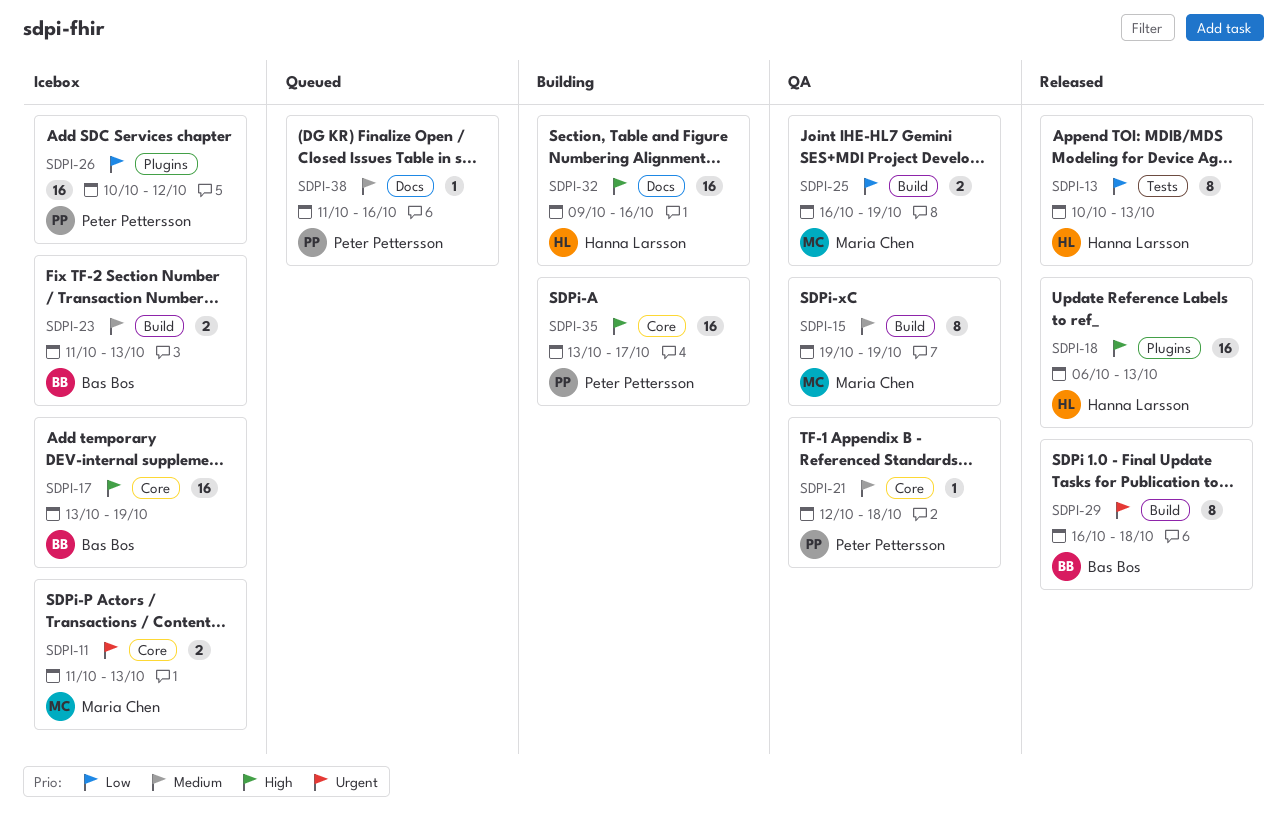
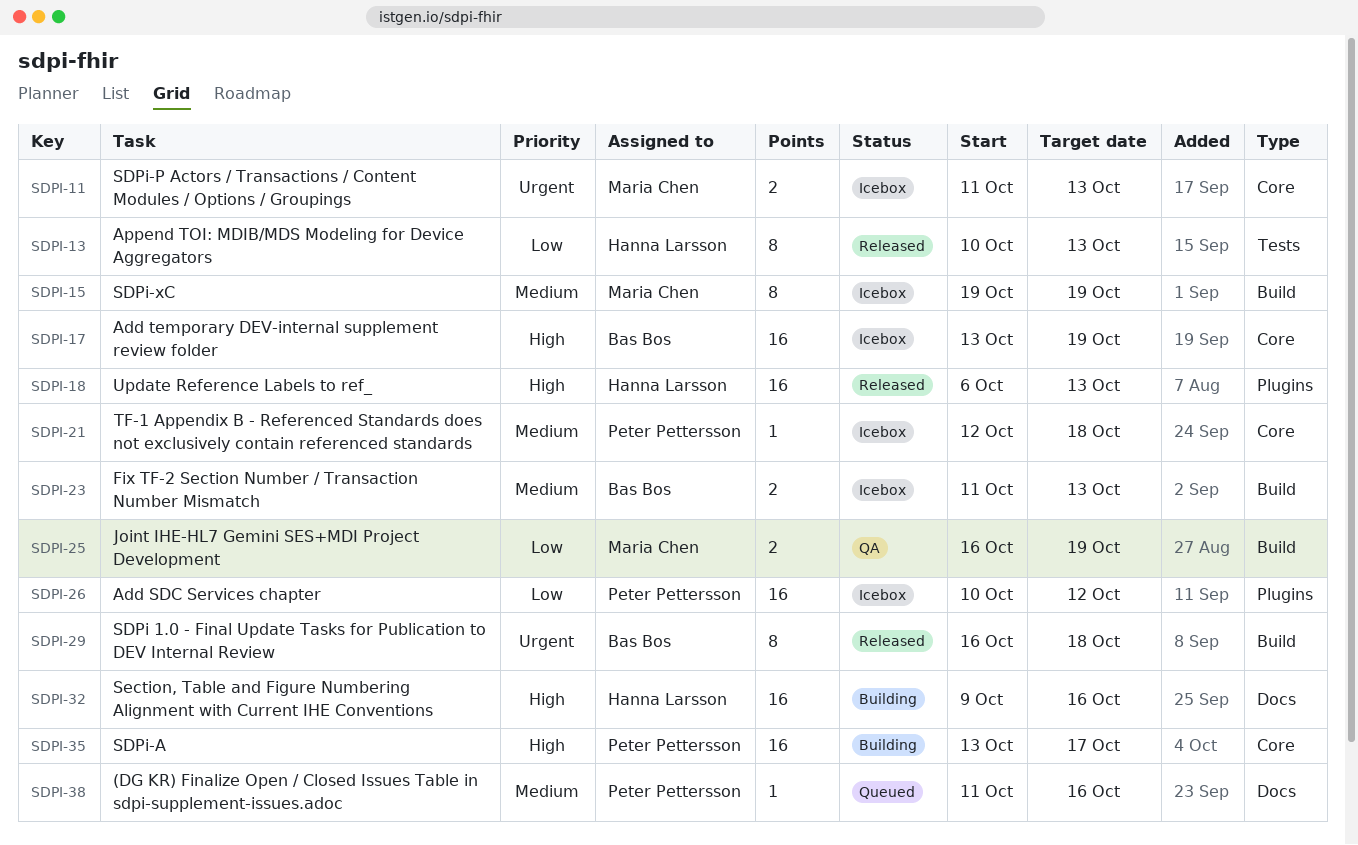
SDPI-15, status: QA -> Icebox
SDPI-21, status: QA -> Icebox

